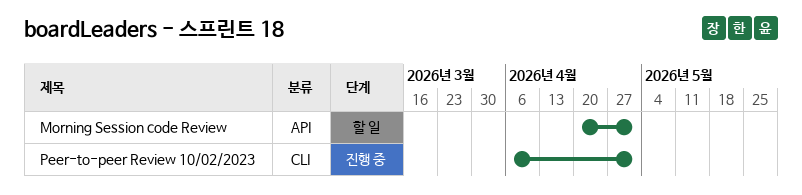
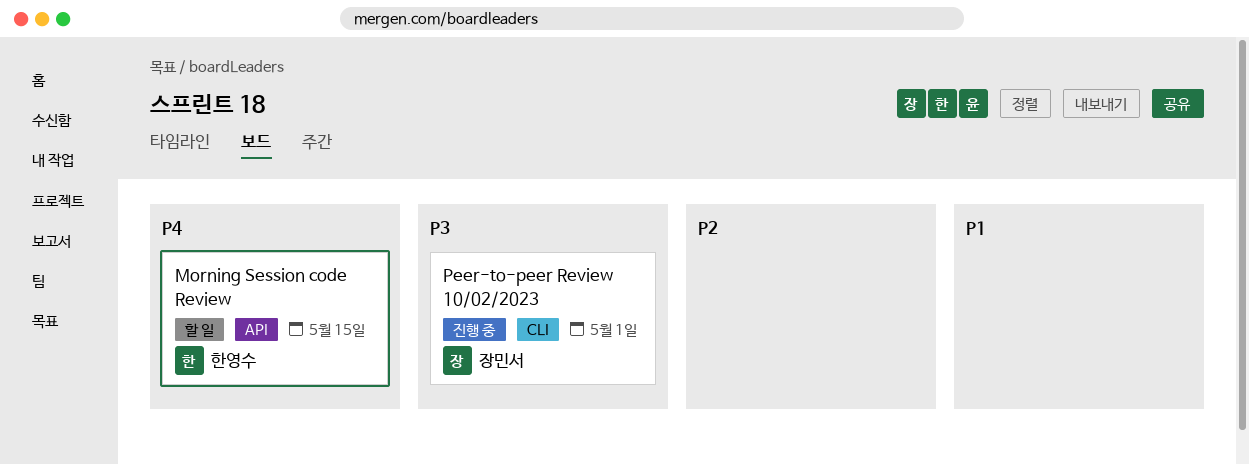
Morning Session code Review, due: May 1 -> May 15

